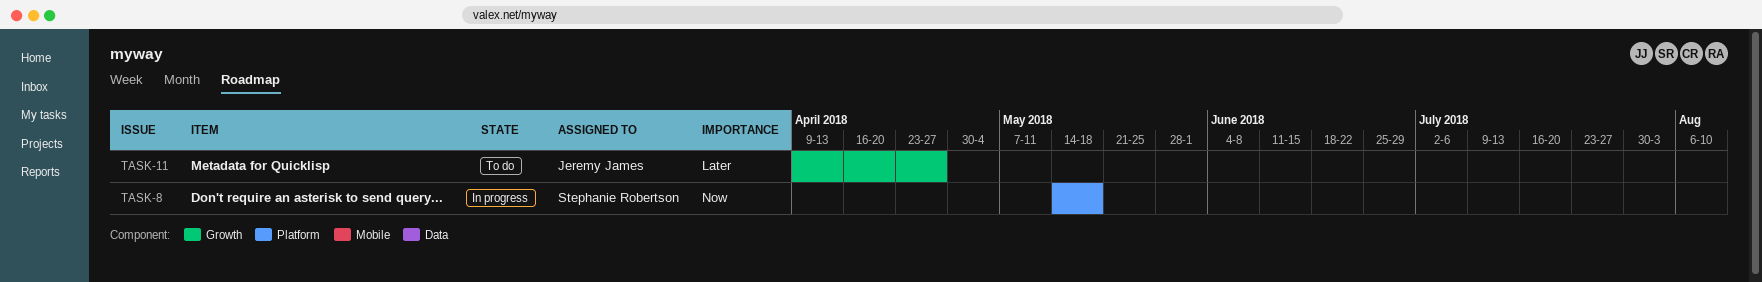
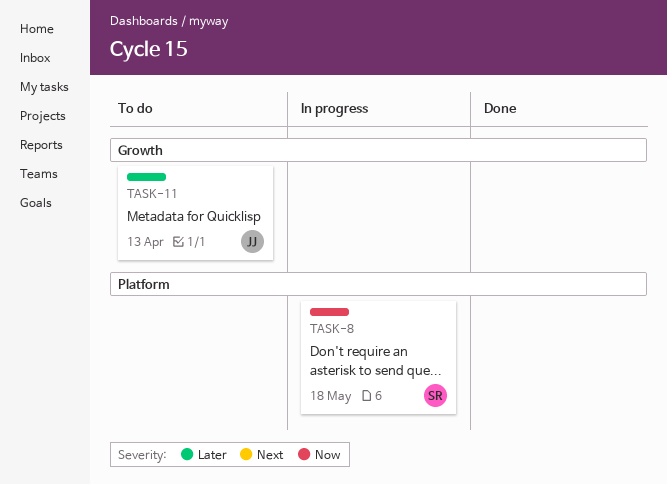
TASK-11, due: Apr 27 -> Apr 13

